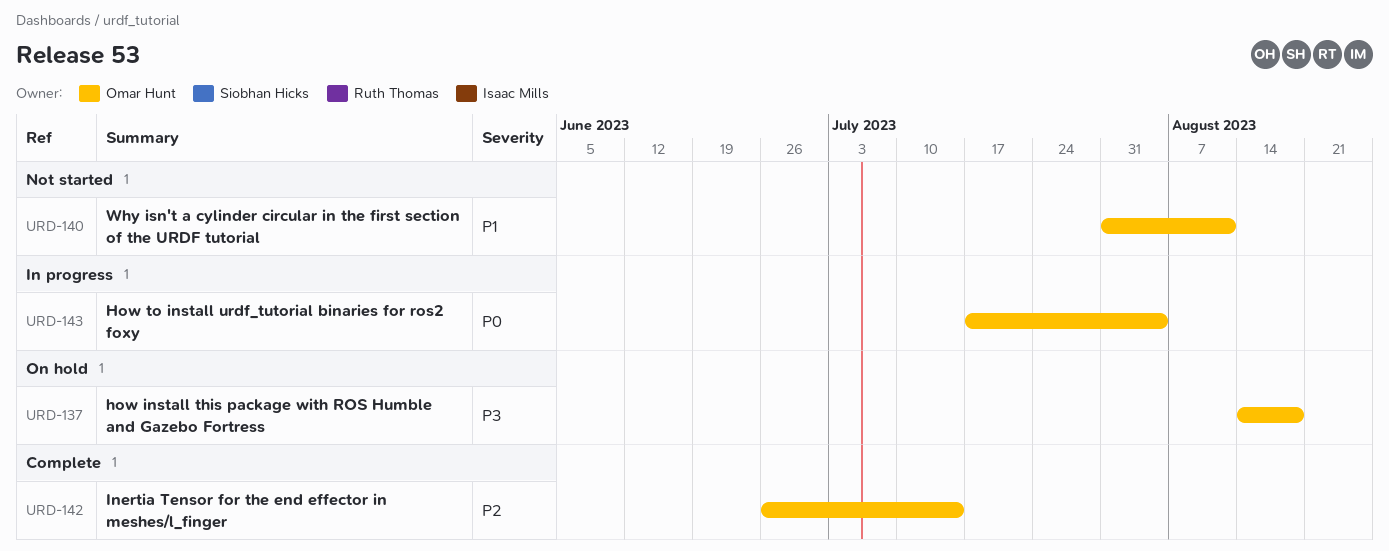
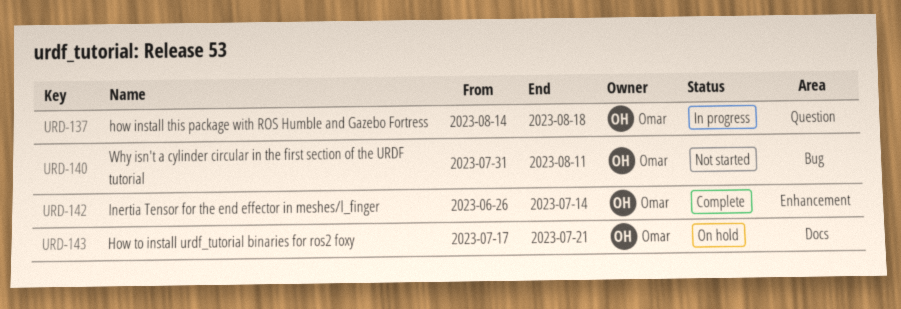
URD-137, status: On hold -> In progress
URD-143, status: In progress -> On hold
URD-143, due: Aug 4 -> Jul 21

